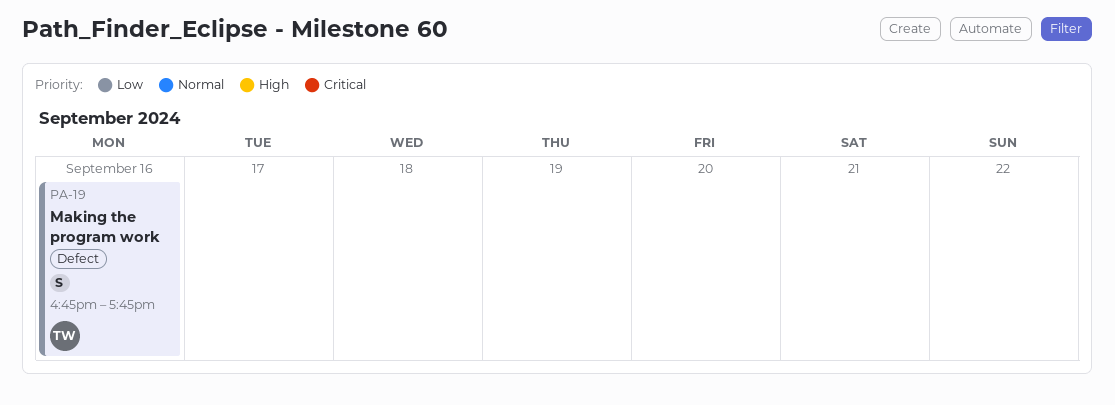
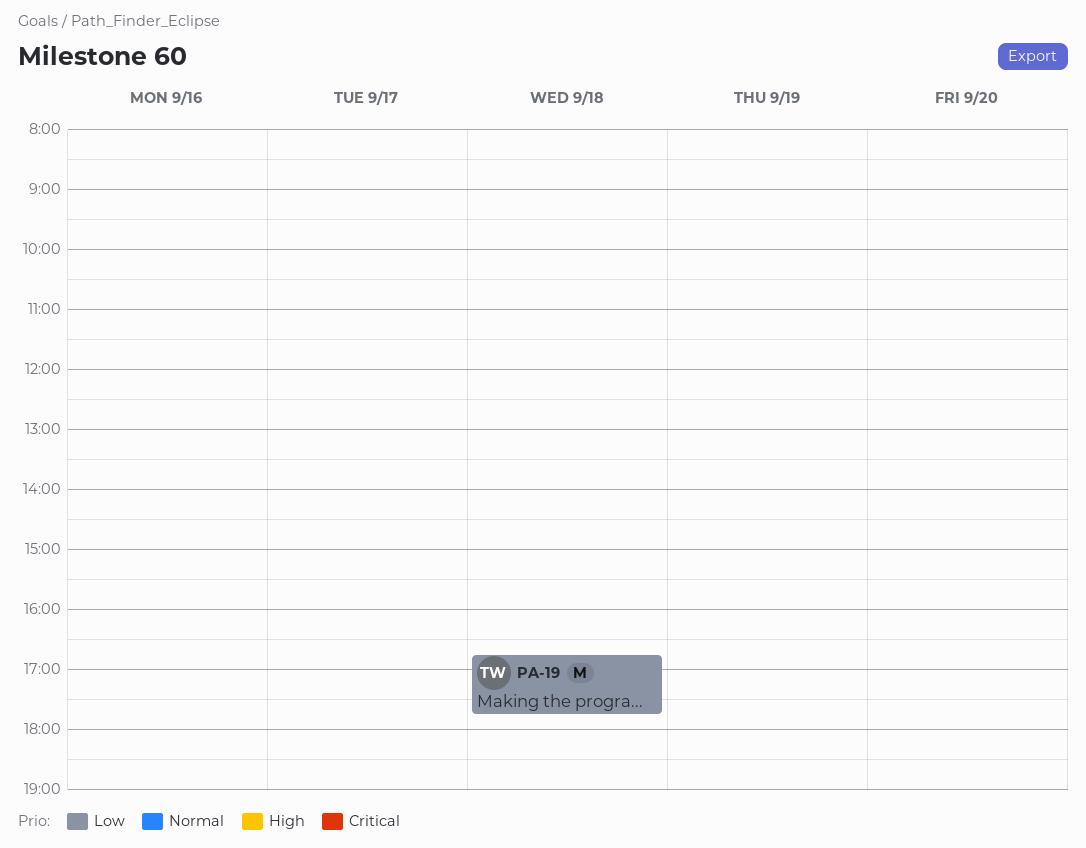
PA-19, estimate: S -> M
PA-19, day: Sep 16 -> Sep 18

